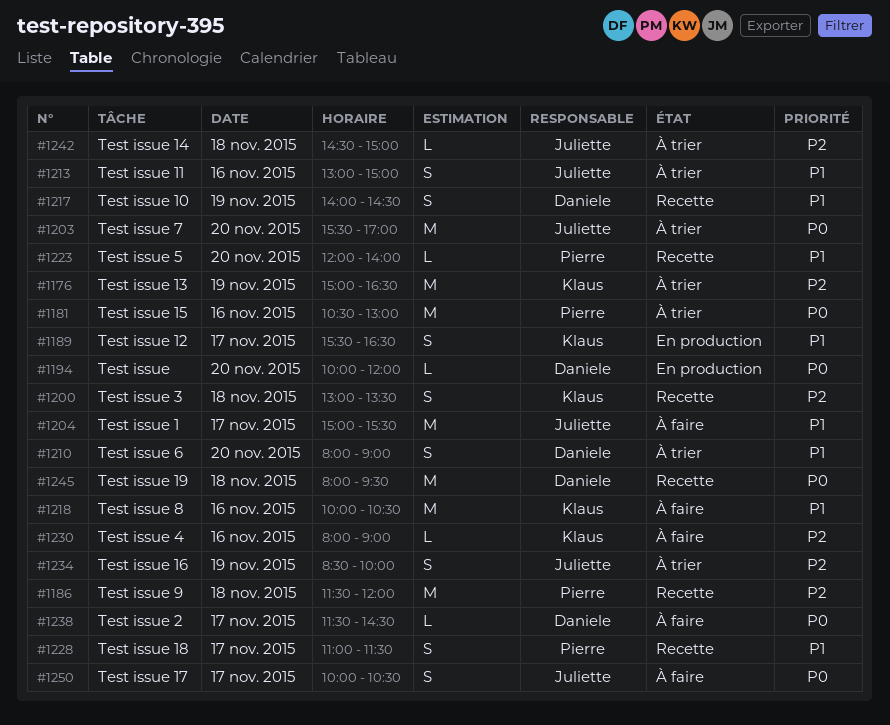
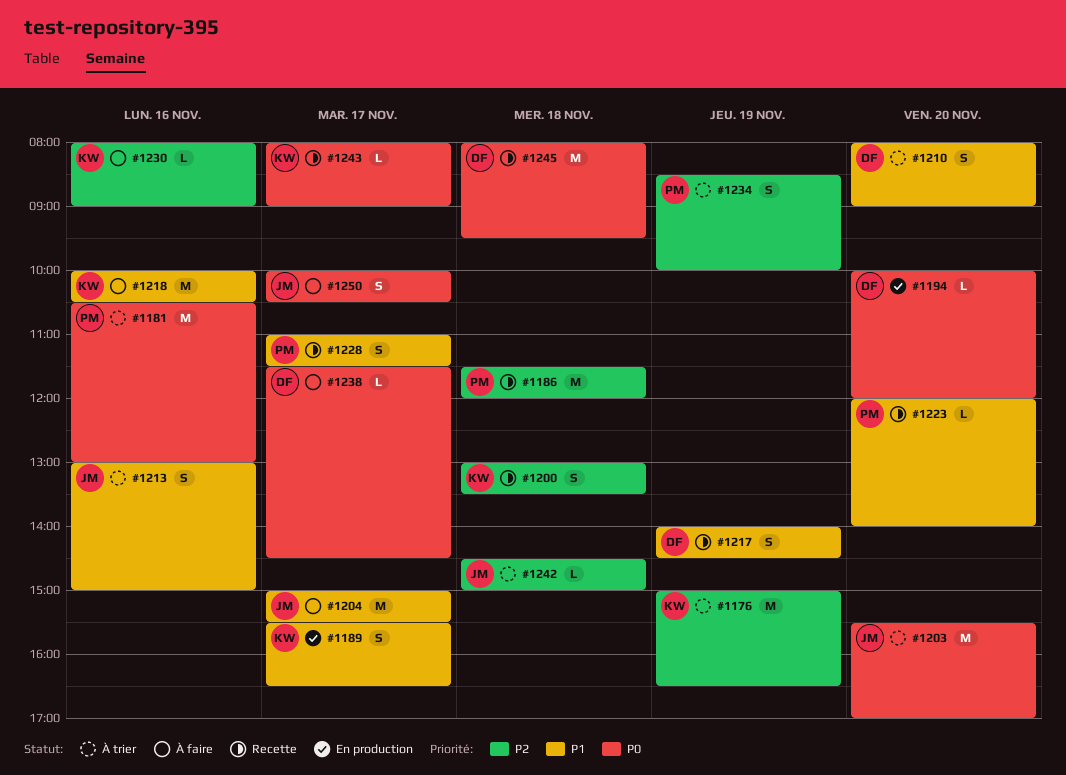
#1234, owner: Juliette -> Pierre
#1243: none -> present

